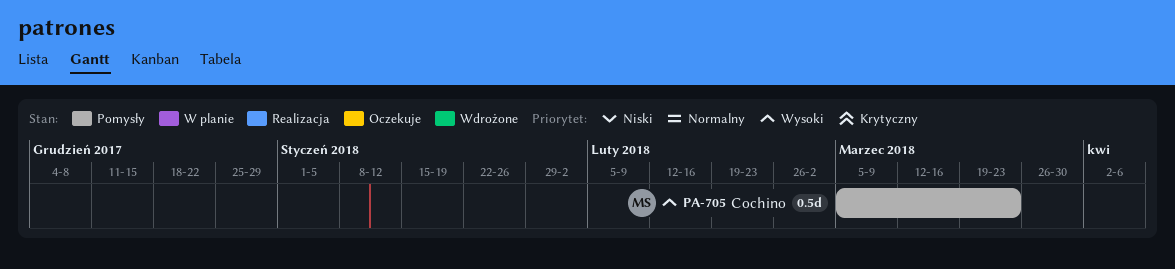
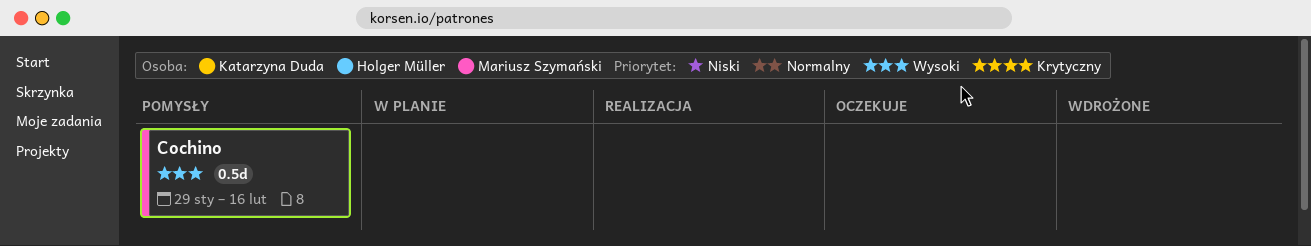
Cochino, start: Mar 5 -> Jan 29
Cochino, due: Mar 23 -> Feb 16

